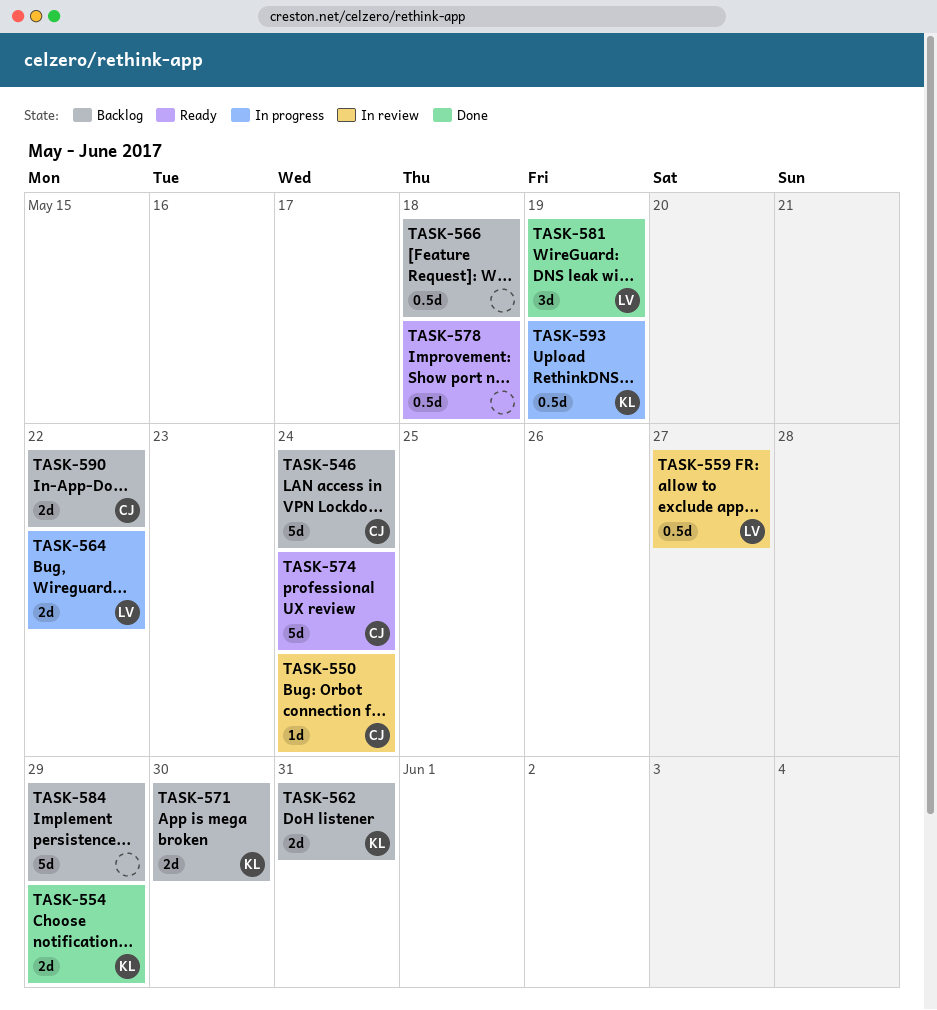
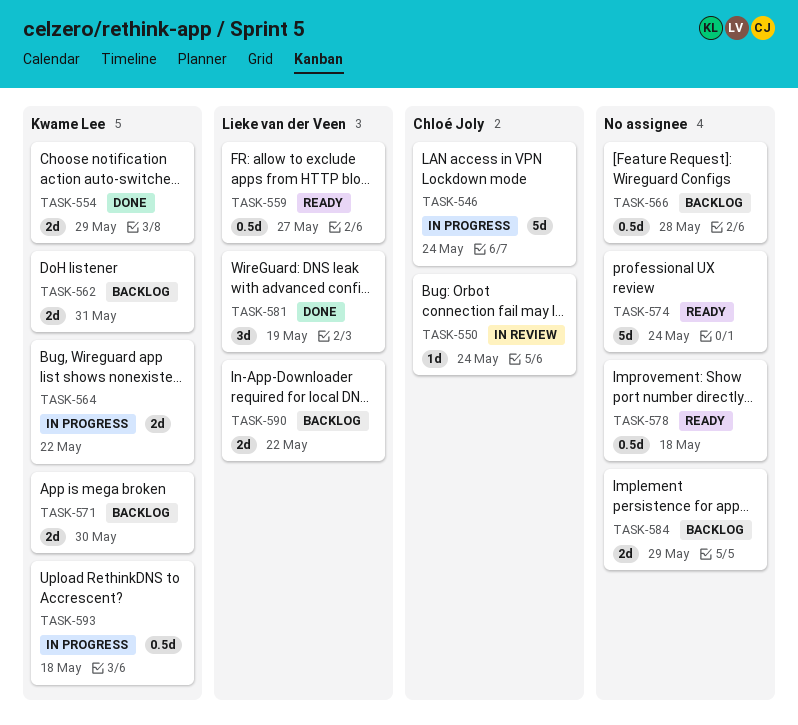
TASK-546, status: Backlog -> In progress
TASK-559, status: In review -> Ready
TASK-564, owner: Lieke van der Veen -> Kwame Lee
TASK-566, due: May 18 -> May 28
TASK-574, owner: Chloé Joly -> none
TASK-584, estimate: 5d -> 2d
TASK-590, owner: Chloé Joly -> Lieke van der Veen
TASK-593, due: May 19 -> May 18

